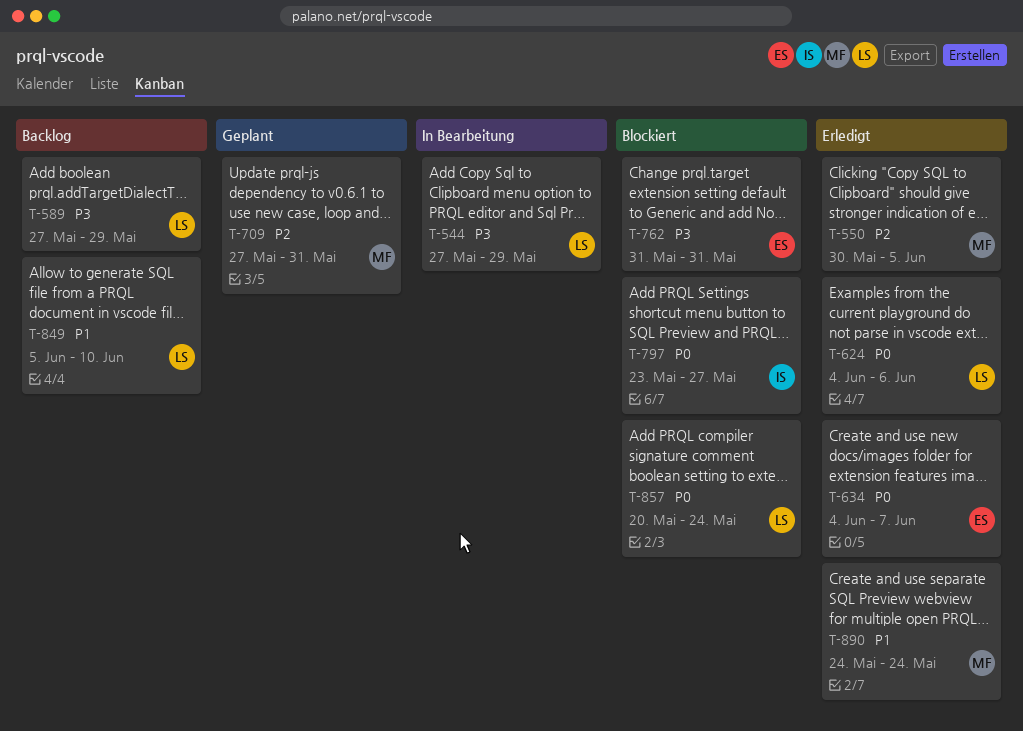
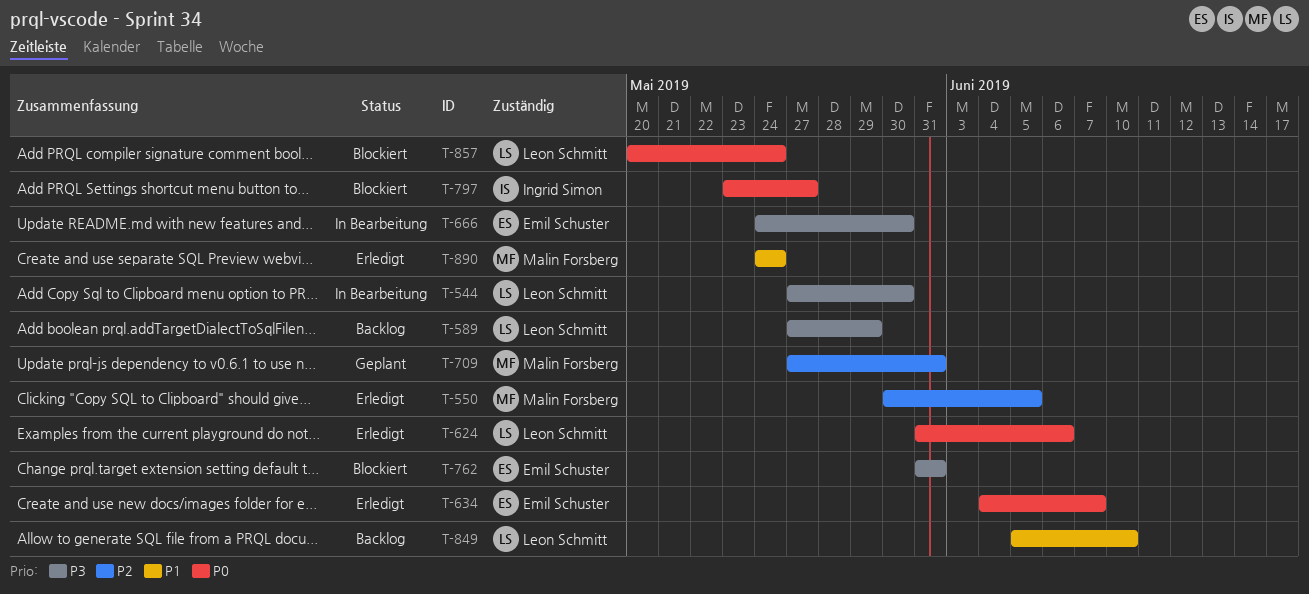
T-544, due: May 29 -> May 30
T-624, start: Jun 4 -> May 31
T-666: none -> present

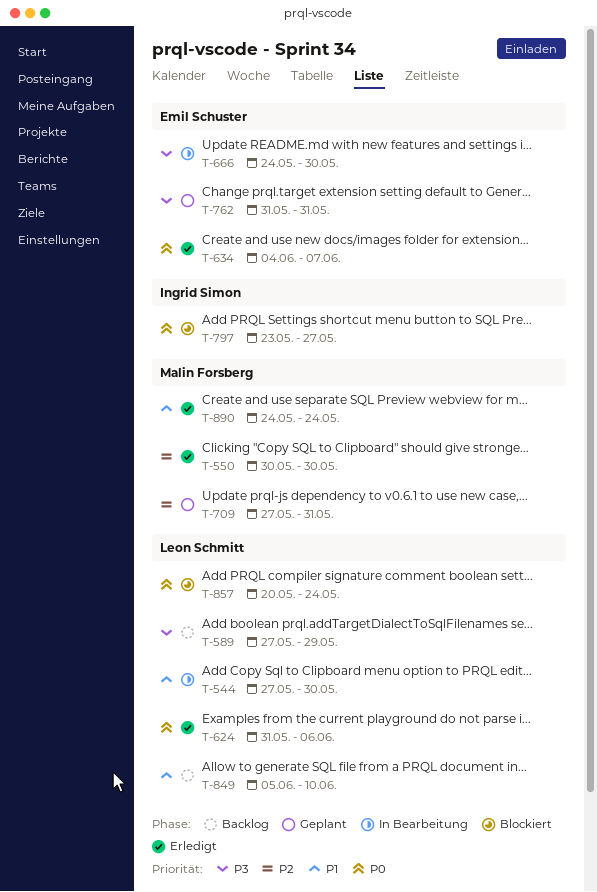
T-544, priority: P3 -> P1
T-550, due: Jun 5 -> May 30
T-762, status: Blockiert -> Geplant

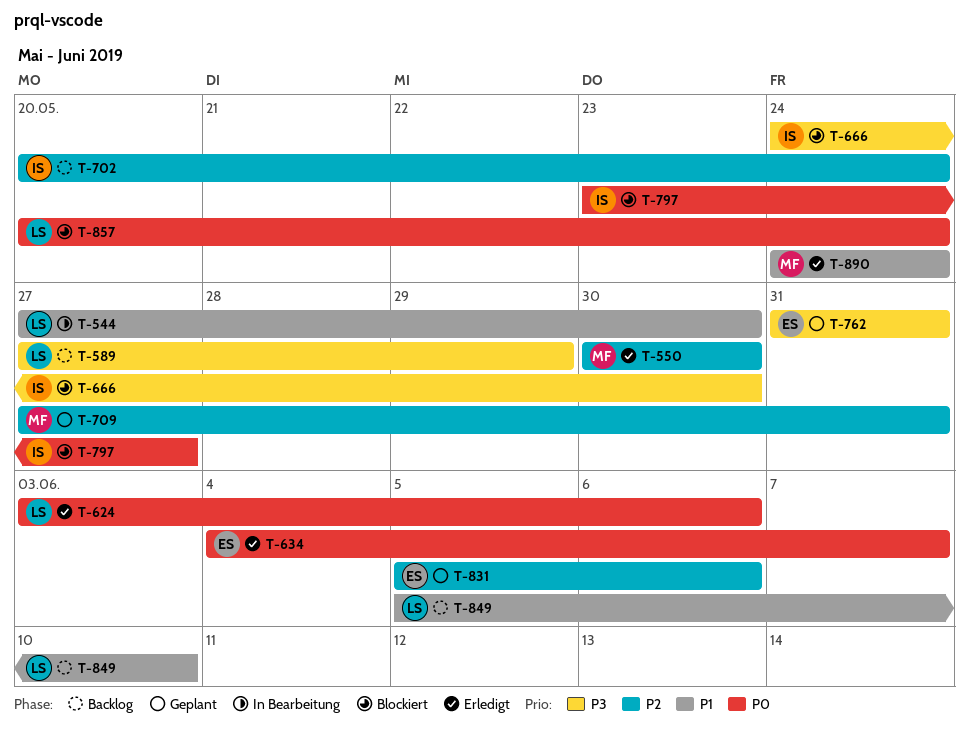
T-624, start: May 31 -> Jun 3
T-666, status: In Bearbeitung -> Blockiert
T-666, owner: Emil Schuster -> Ingrid Simon
T-702: none -> present
T-831: none -> present

